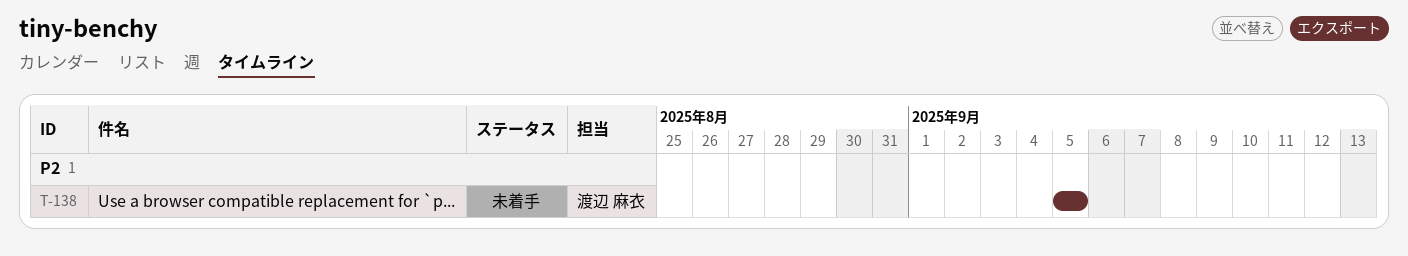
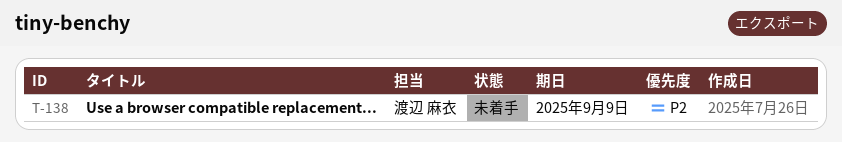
T-138, due: Sep 5 -> Sep 9

